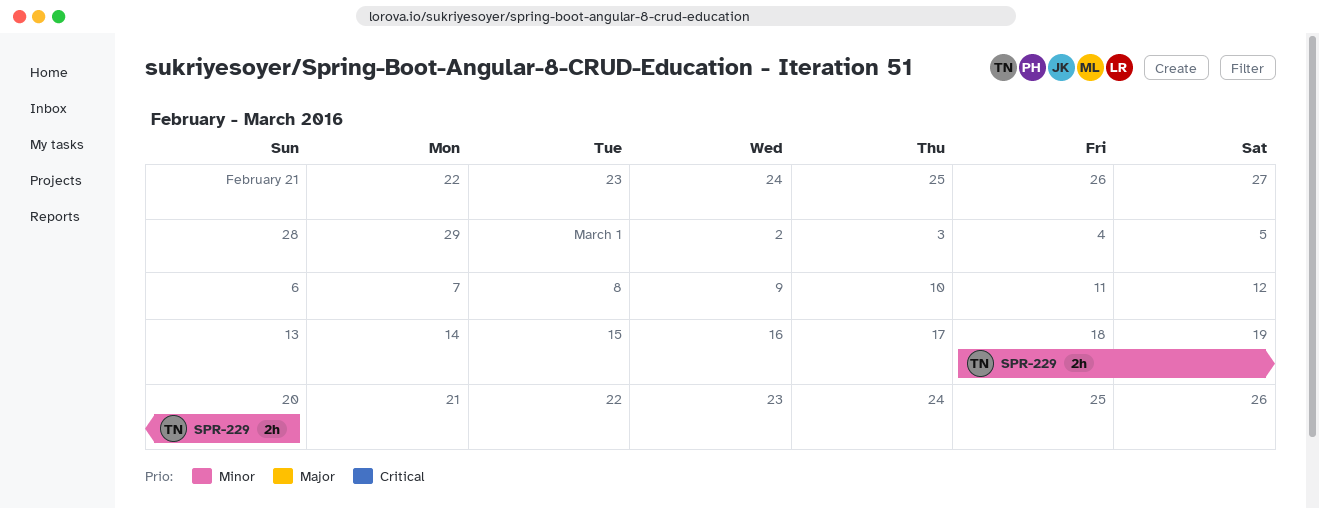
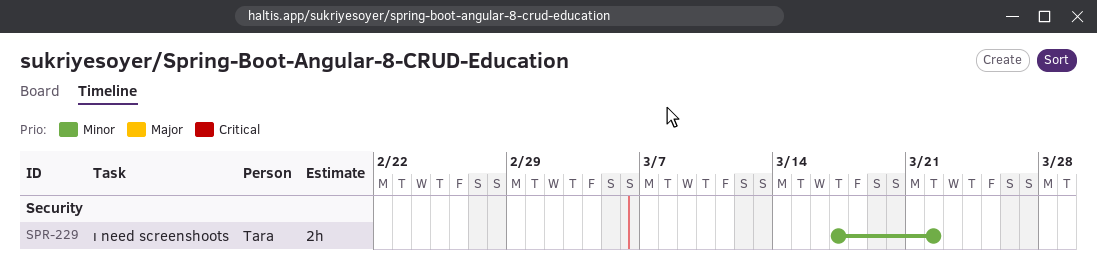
SPR-229, start: Mar 18 -> Mar 17
SPR-229, due: Mar 20 -> Mar 22

